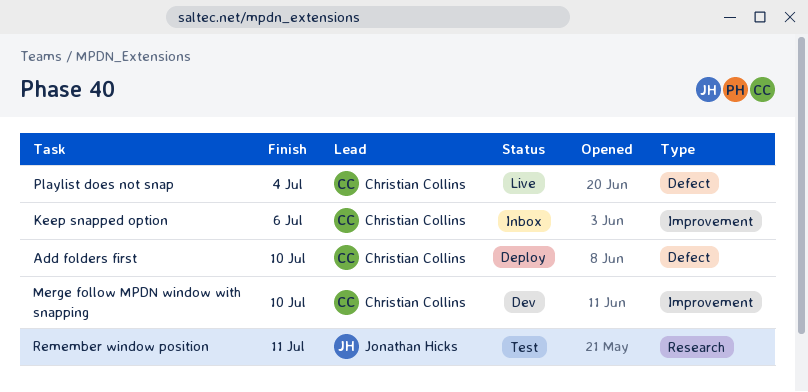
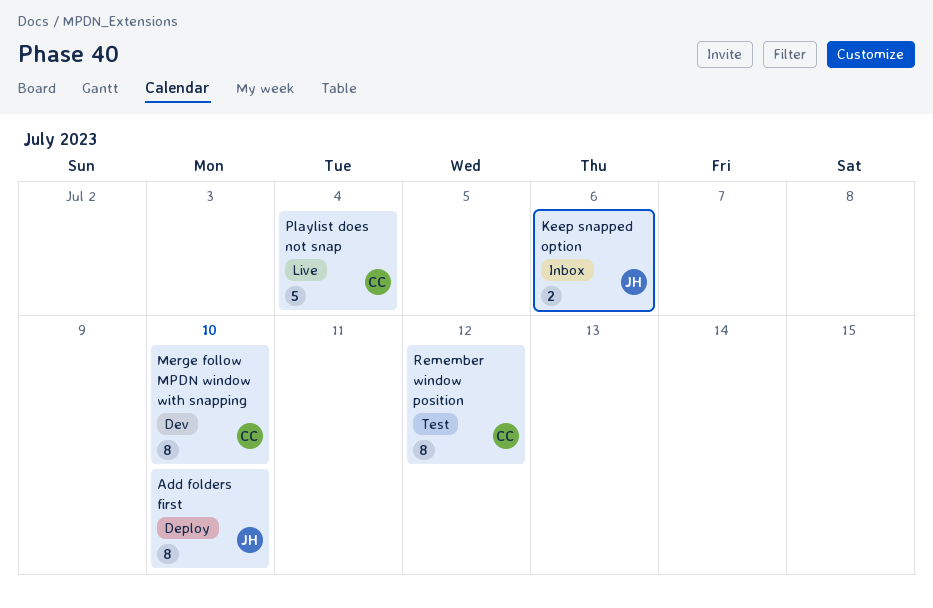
Add folders first, owner: Christian Collins -> Jonathan Hicks
Keep snapped option, owner: Christian Collins -> Jonathan Hicks
Remember window position, owner: Jonathan Hicks -> Christian Collins
Remember window position, due: Jul 11 -> Jul 12

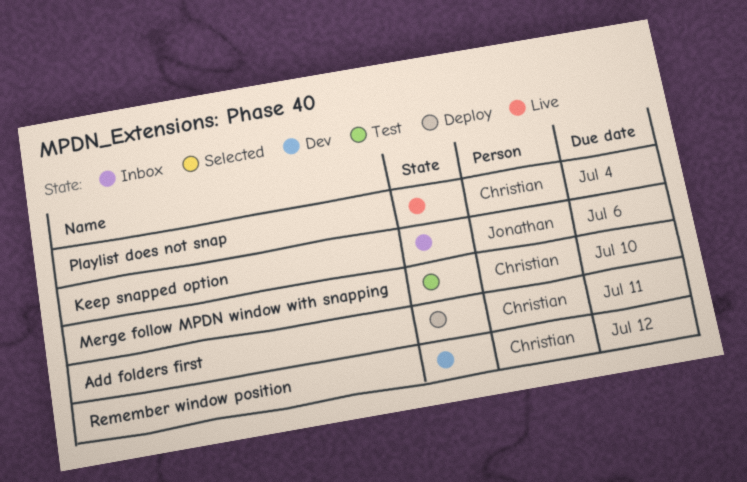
Add folders first, owner: Jonathan -> Christian
Add folders first, due: Jul 10 -> Jul 11
Merge follow MPDN window with snapping, status: Dev -> Test
Remember window position, status: Test -> Dev

